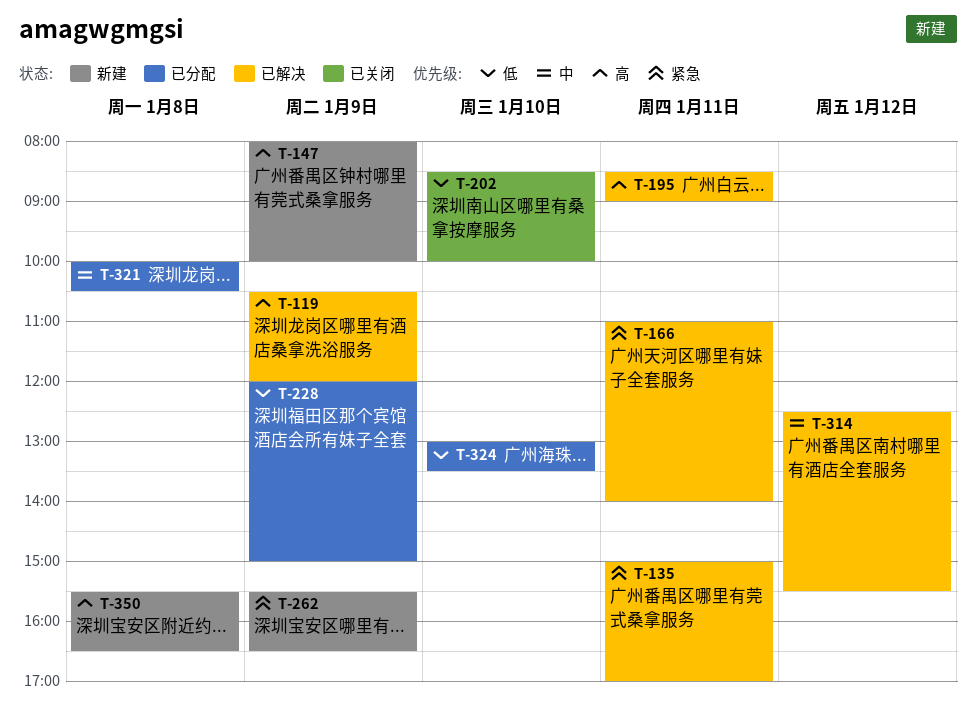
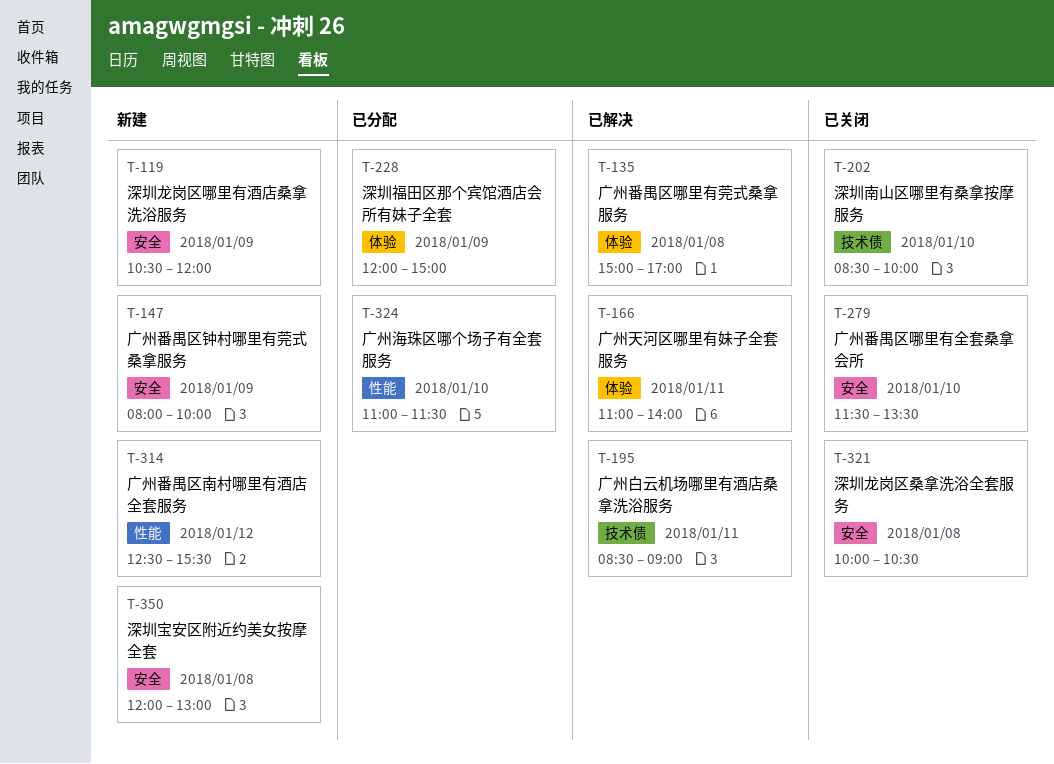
T-119, status: 已解决 -> 新建
T-135, day: Jan 11 -> Jan 8
T-262: present -> none
T-279: none -> present
T-314, status: 已解决 -> 新建
T-321, status: 已分配 -> 已关闭
T-324, begins: 13:00 -> 11:00
T-324, ends: 13:30 -> 11:30
T-350, begins: 15:30 -> 12:00
T-350, ends: 16:30 -> 13:00

